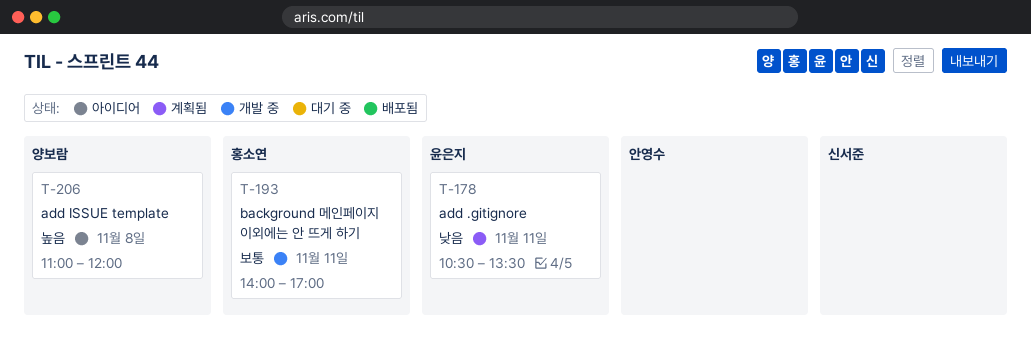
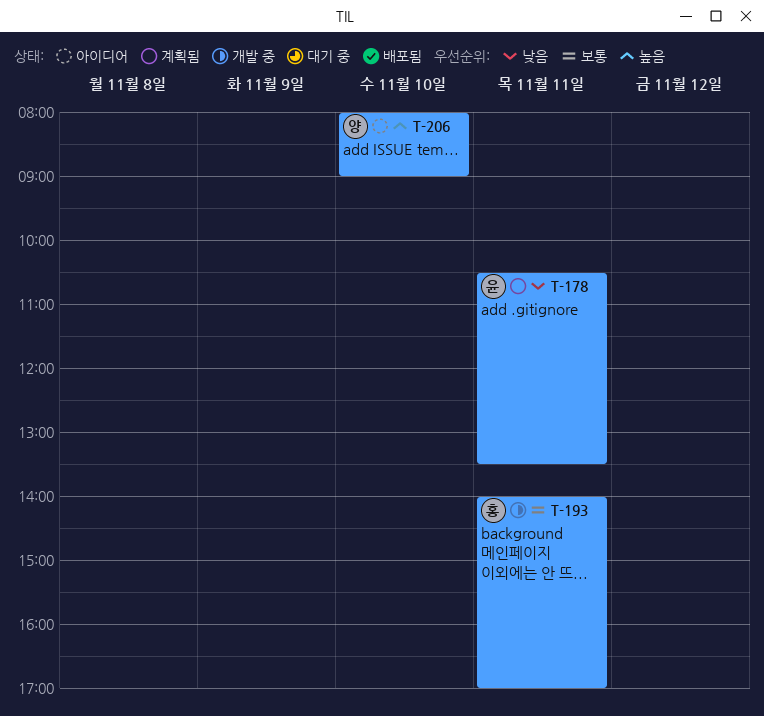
T-206, day: Nov 8 -> Nov 10
T-206, begins: 11:00 -> 08:00
T-206, ends: 12:00 -> 09:00

